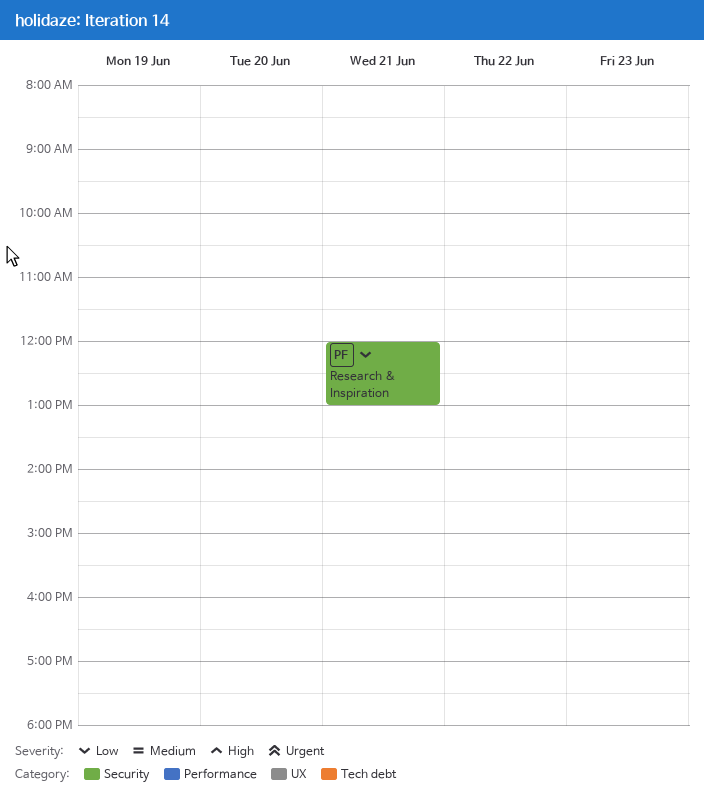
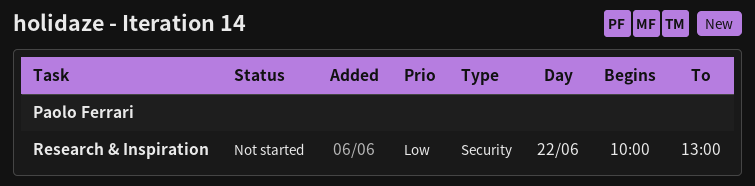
Research & Inspiration, day: Jun 21 -> Jun 22
Research & Inspiration, begins: 12:00 -> 10:00

